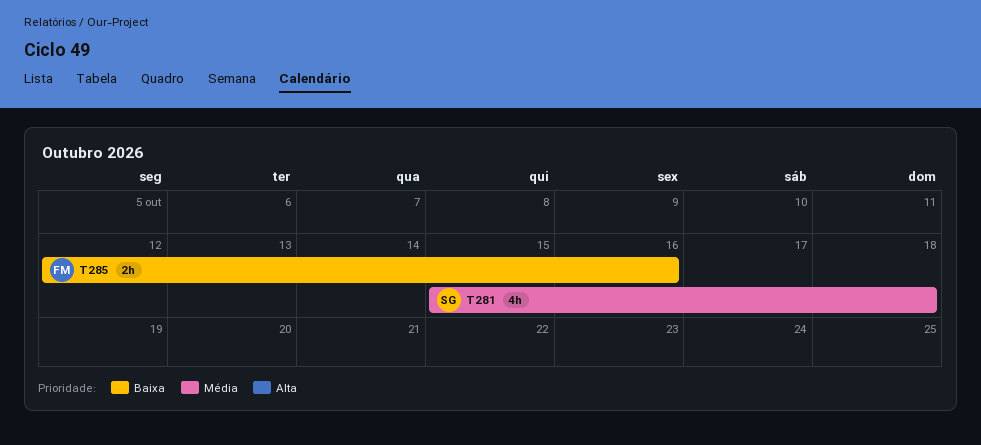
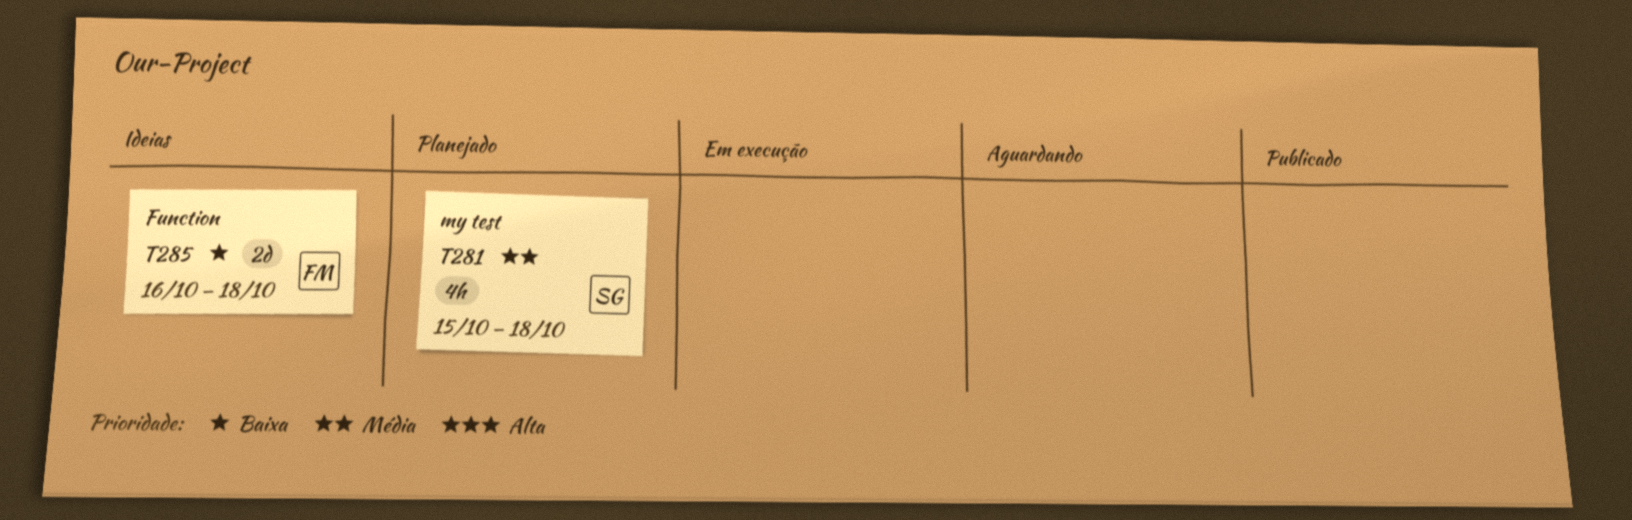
T285, estimate: 2h -> 2d
T285, start: Oct 12 -> Oct 16
T285, due: Oct 16 -> Oct 18

